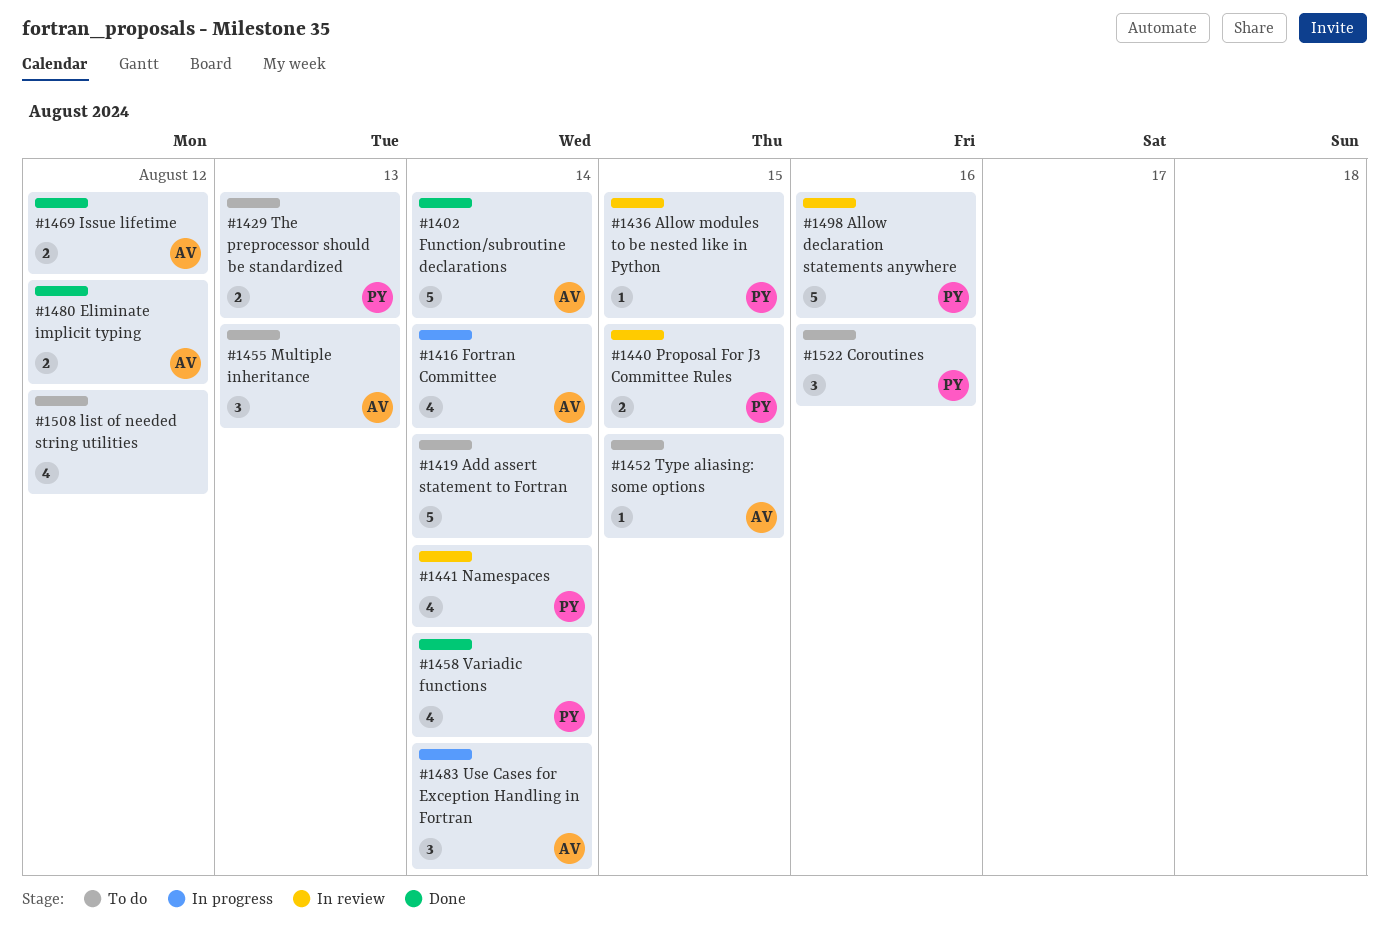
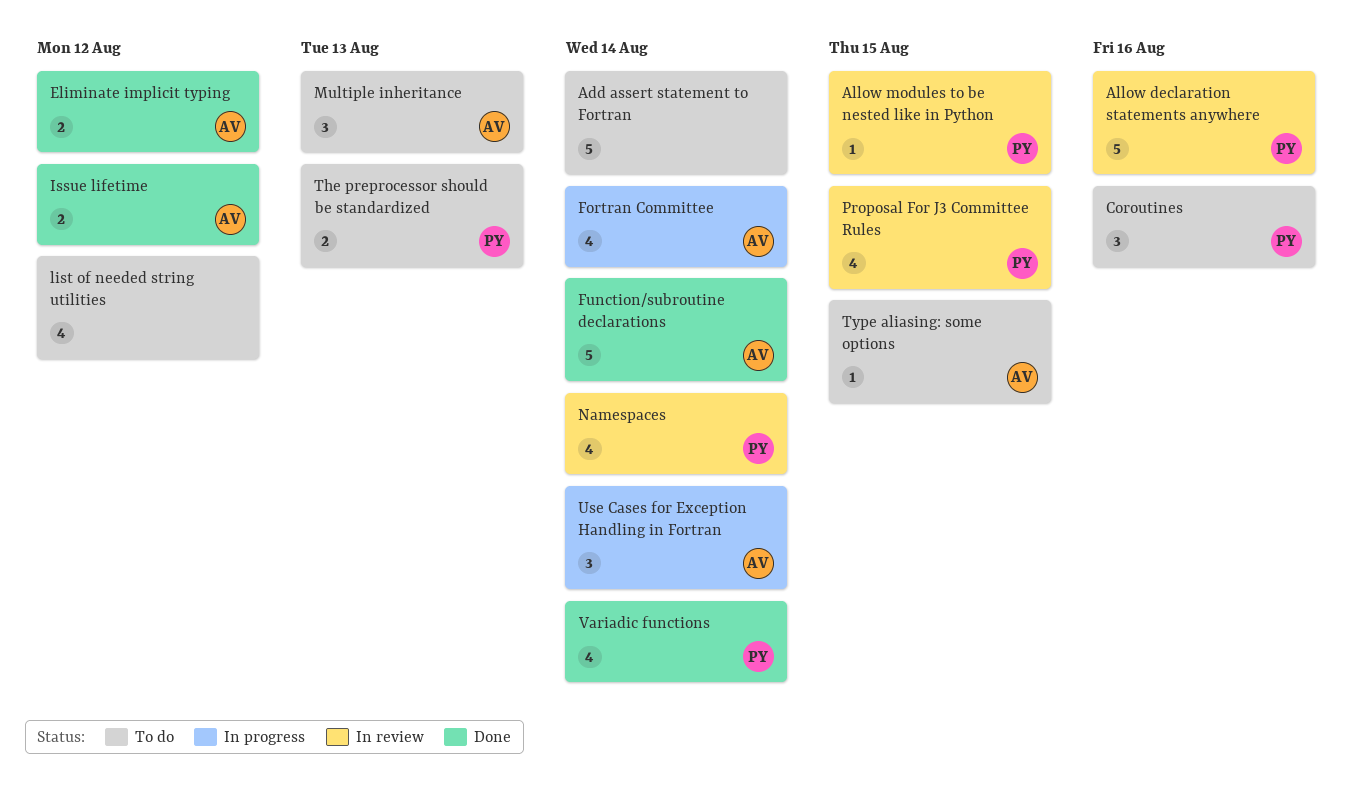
Proposal For J3 Committee Rules, estimate: 2 -> 4

